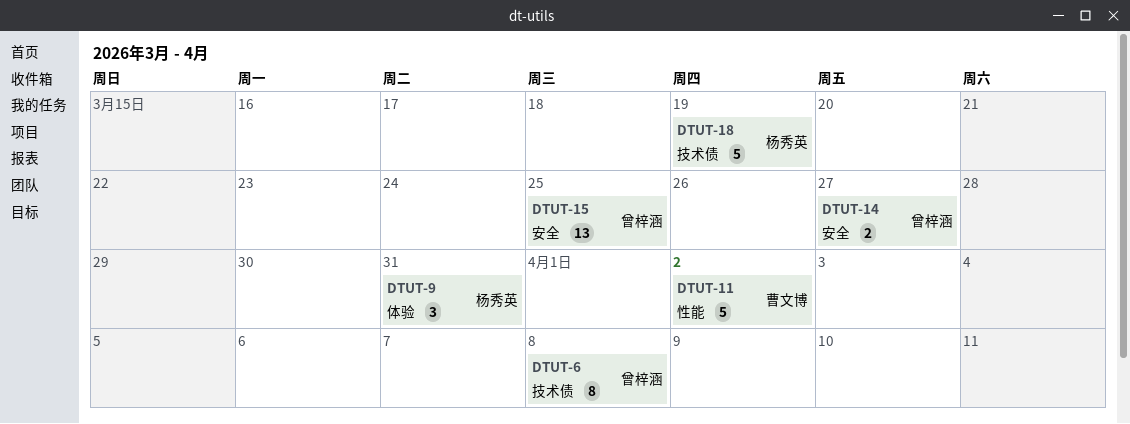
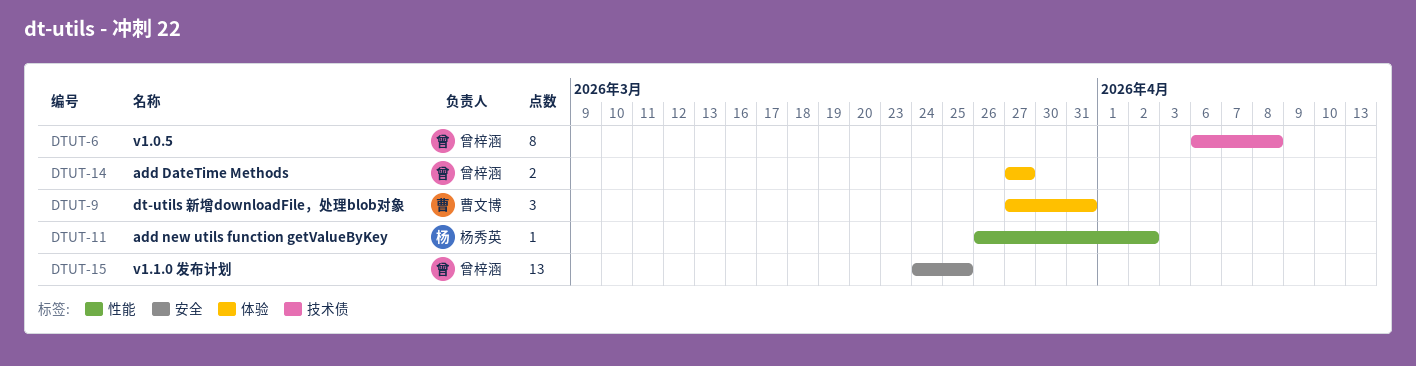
DTUT-9, owner: 杨秀英 -> 曹文博
DTUT-11, owner: 曹文博 -> 杨秀英
DTUT-11, estimate: 5 -> 1
DTUT-14, label: 安全 -> 体验
DTUT-18: present -> none

